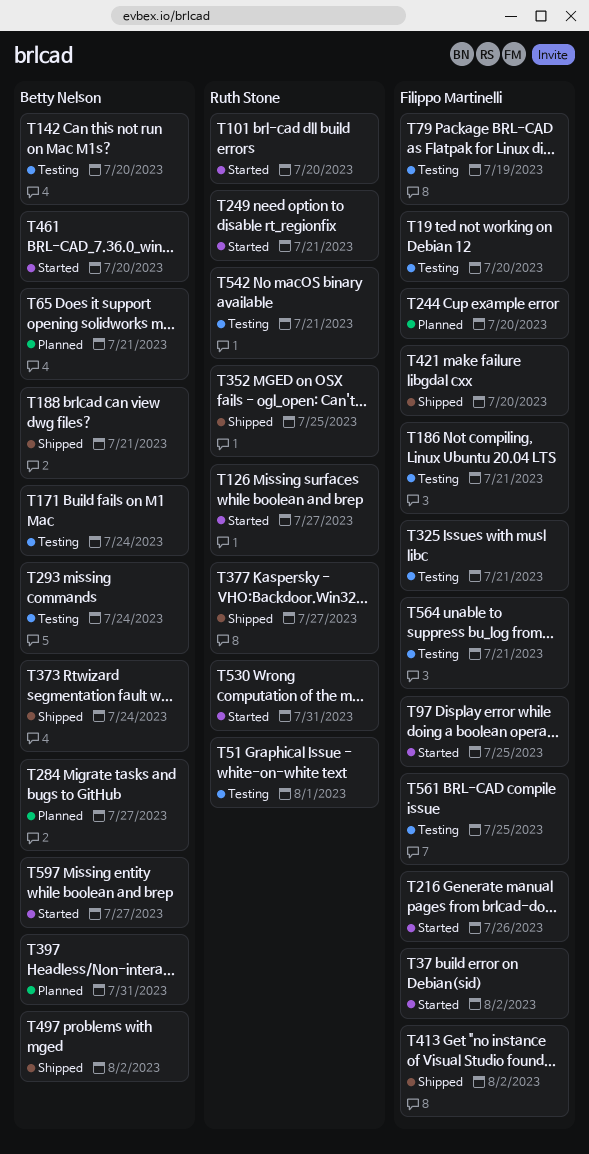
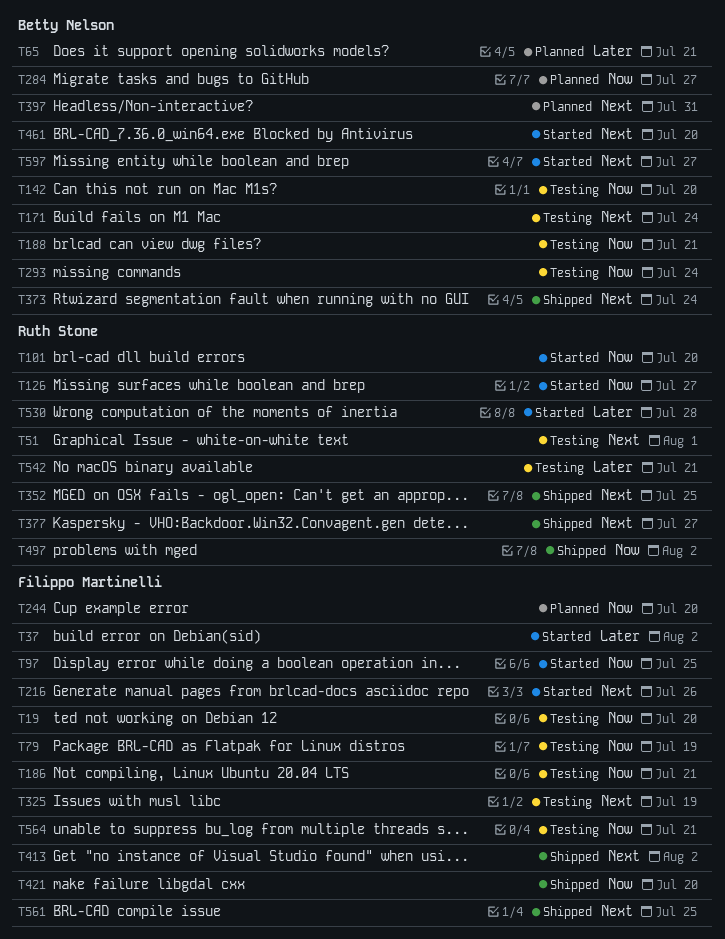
T188, status: Shipped -> Testing
T249: present -> none
T325, due: Jul 21 -> Jul 19
T497, owner: Betty Nelson -> Ruth Stone
T530, due: Jul 31 -> Jul 28
T561, status: Testing -> Shipped

